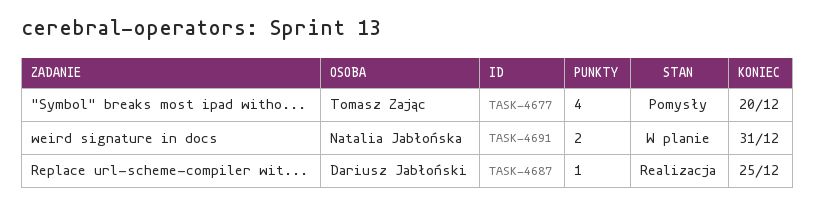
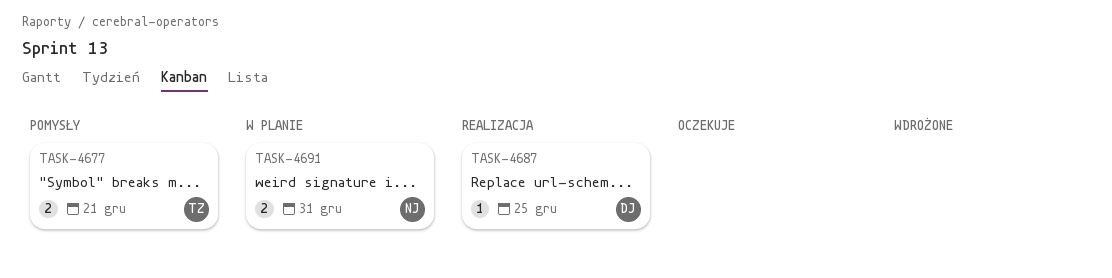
TASK-4677, estimate: 4 -> 2
TASK-4677, due: Dec 20 -> Dec 21

